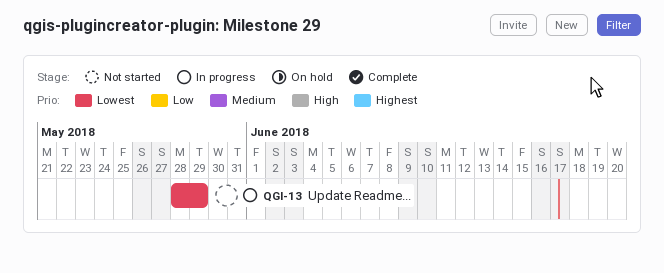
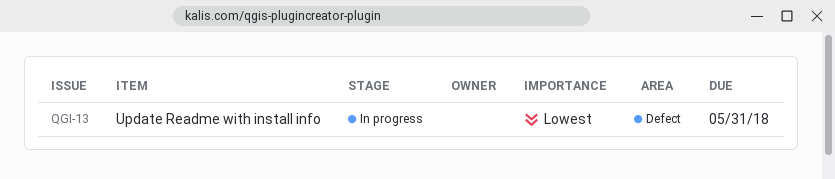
QGI-13, due: May 29 -> May 31

